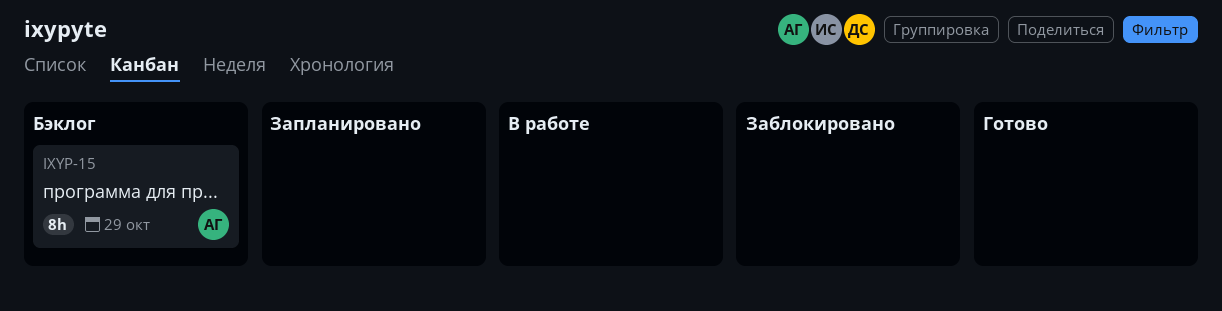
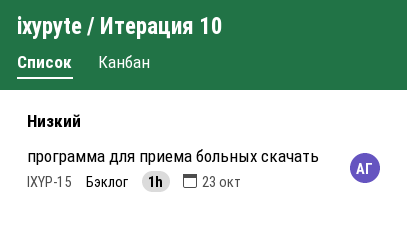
IXYP-15, estimate: 8h -> 1h
IXYP-15, due: Oct 29 -> Oct 23

